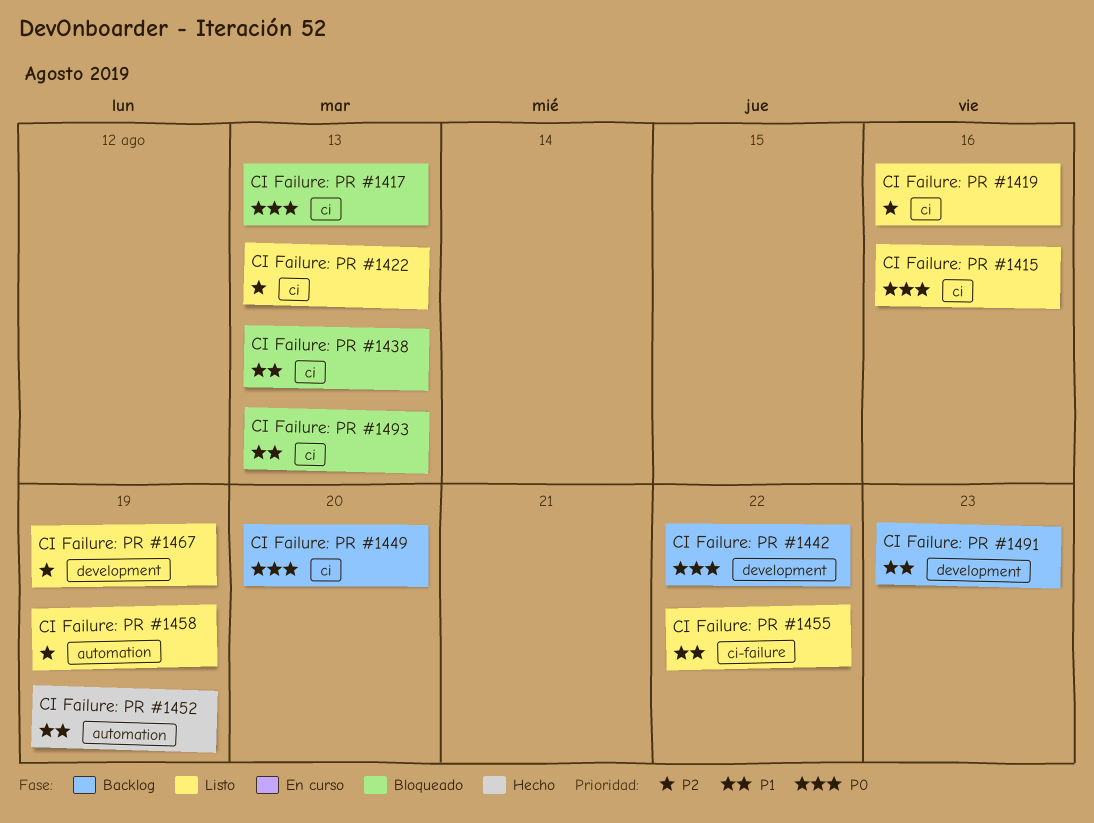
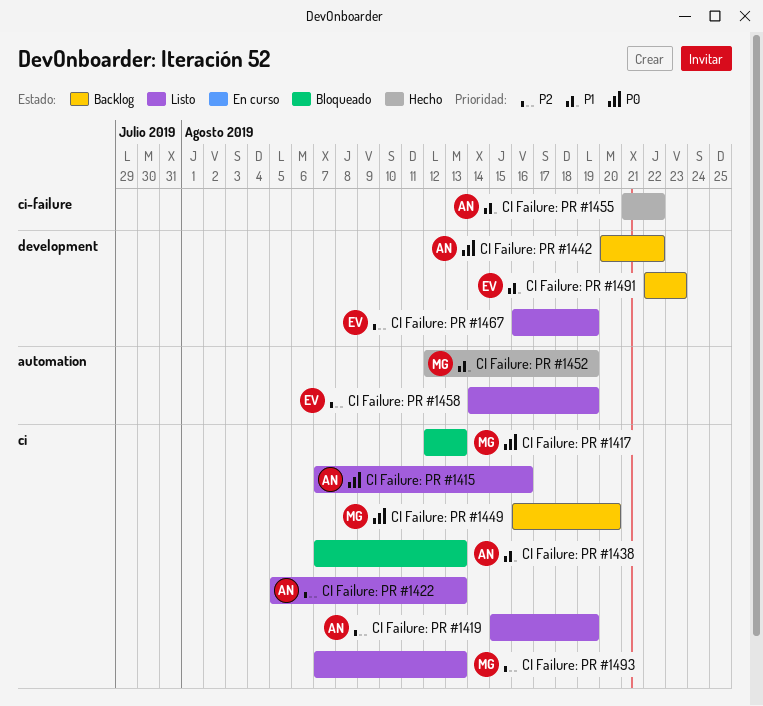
CI Failure: PR #1419, due: Aug 16 -> Aug 19
CI Failure: PR #1455, status: Listo -> Hecho
CI Failure: PR #1493, status: Bloqueado -> Listo
CI Failure: PR #1493, priority: P1 -> P2

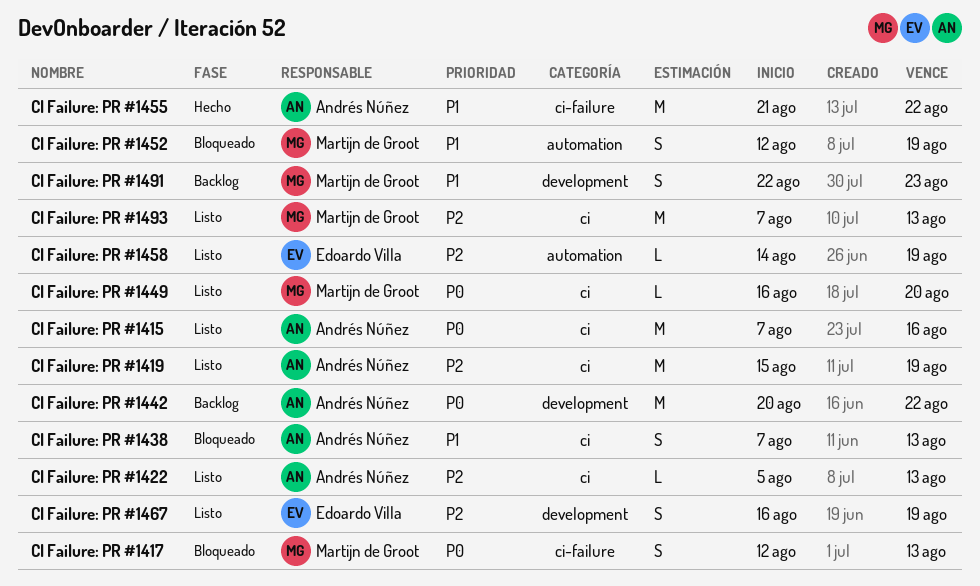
CI Failure: PR #1417, label: ci -> ci-failure
CI Failure: PR #1449, status: Backlog -> Listo
CI Failure: PR #1452, status: Hecho -> Bloqueado
CI Failure: PR #1491, owner: Edoardo Villa -> Martijn de Groot

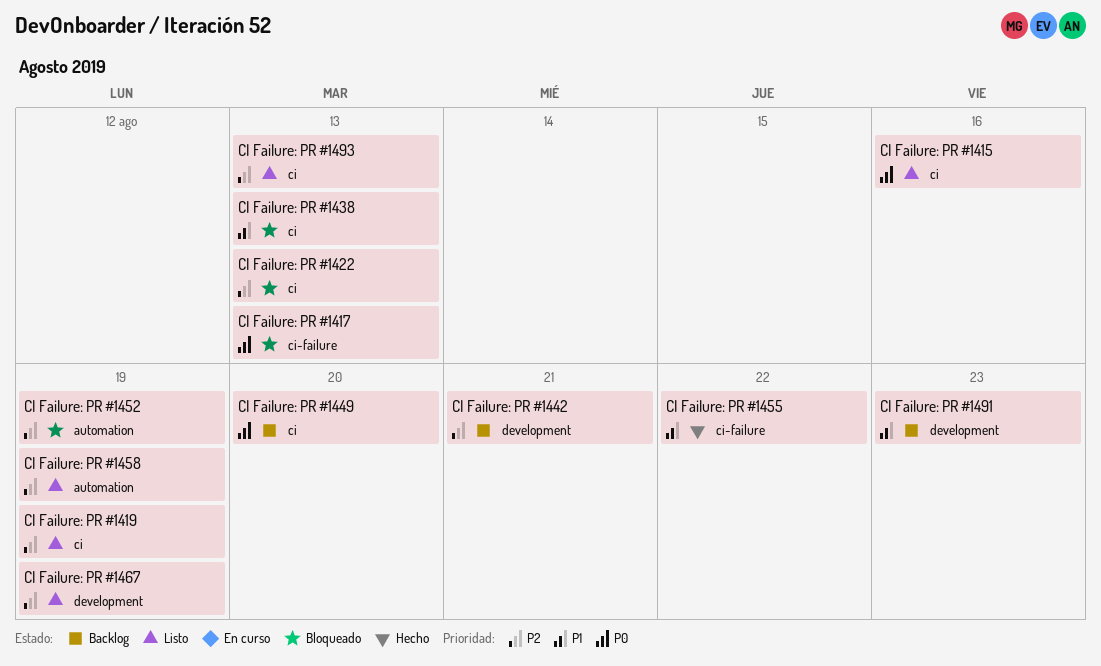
CI Failure: PR #1422, status: Listo -> Bloqueado
CI Failure: PR #1442, priority: P0 -> P2
CI Failure: PR #1442, due: Aug 22 -> Aug 21
CI Failure: PR #1449, status: Listo -> Backlog
CI Failure: PR #1452, priority: P1 -> P2

